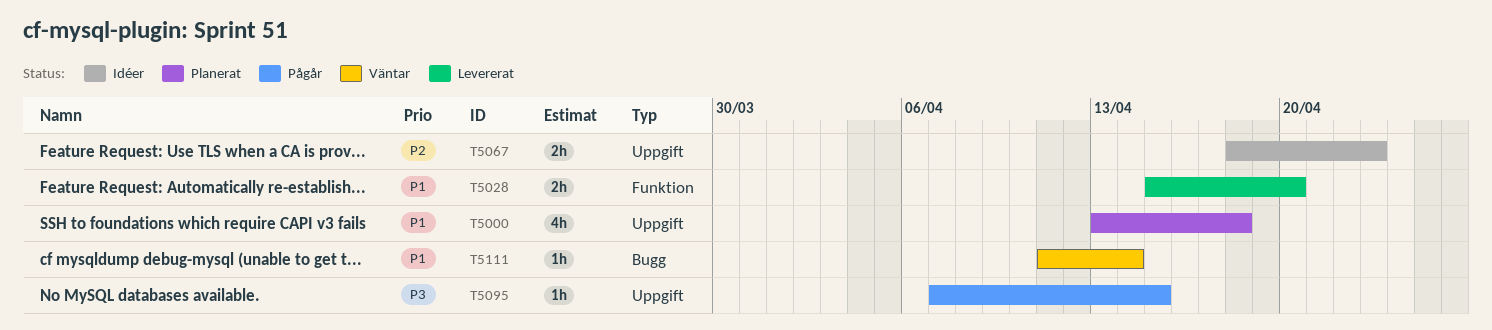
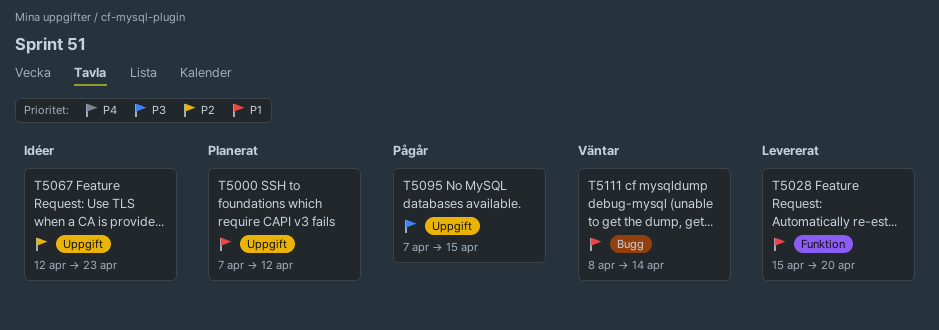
T5000, start: Apr 13 -> Apr 7
T5000, due: Apr 18 -> Apr 12
T5067, start: Apr 18 -> Apr 12
T5111, start: Apr 11 -> Apr 8

